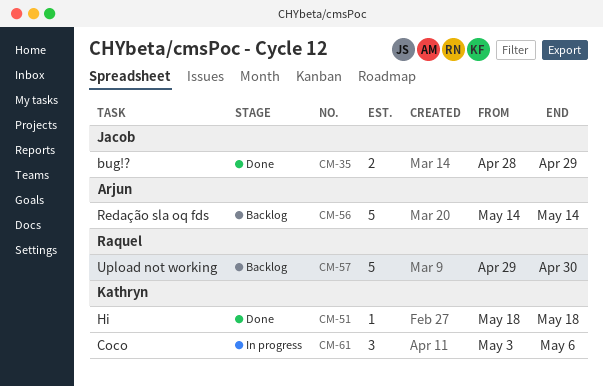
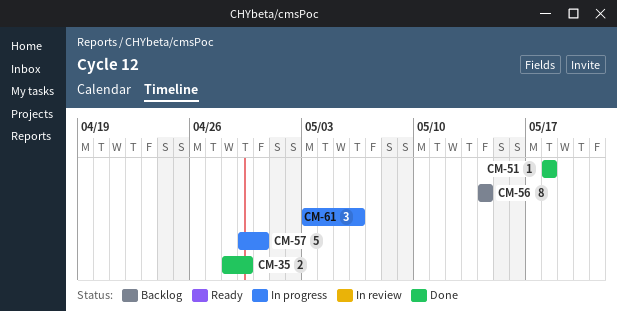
CM-56, estimate: 5 -> 8
CM-57, status: Backlog -> In progress

